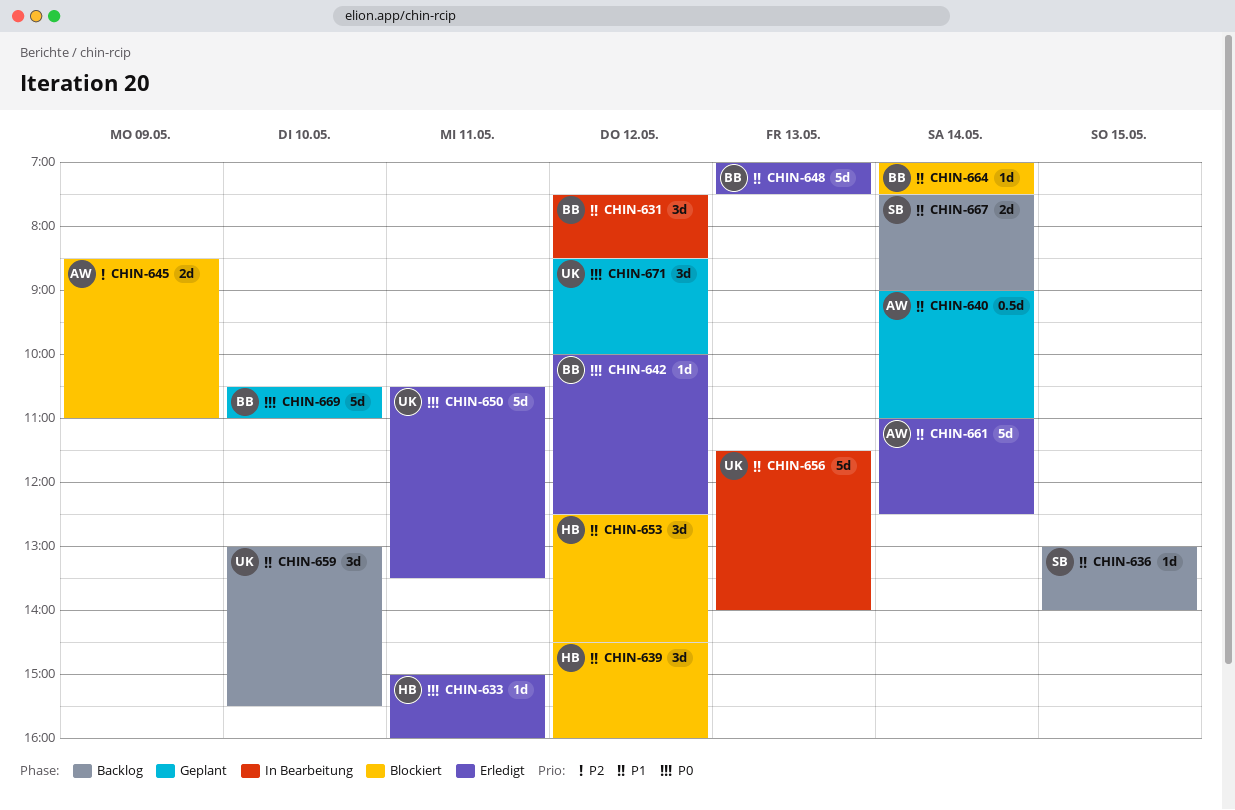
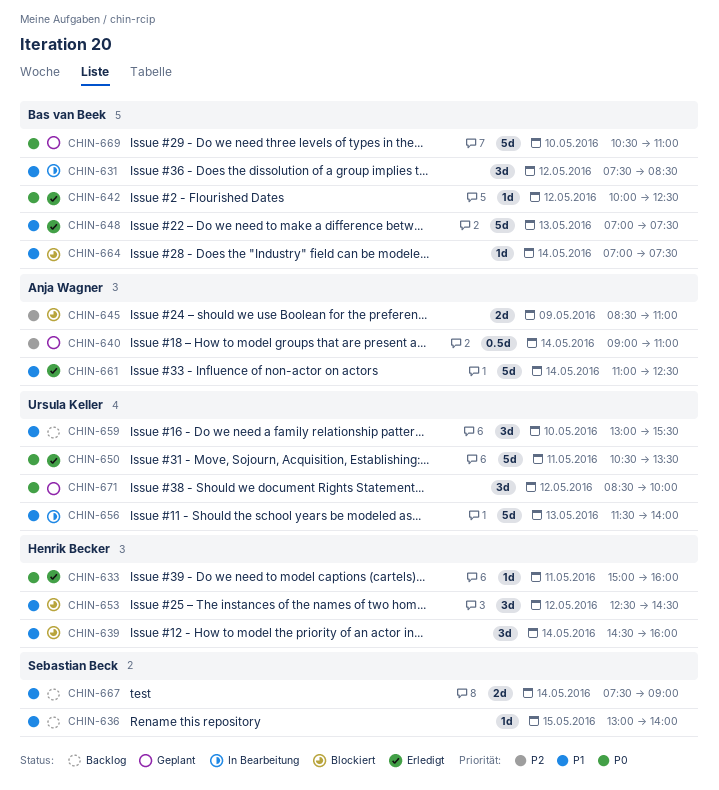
CHIN-639, day: May 12 -> May 14
CHIN-640, priority: P1 -> P2

